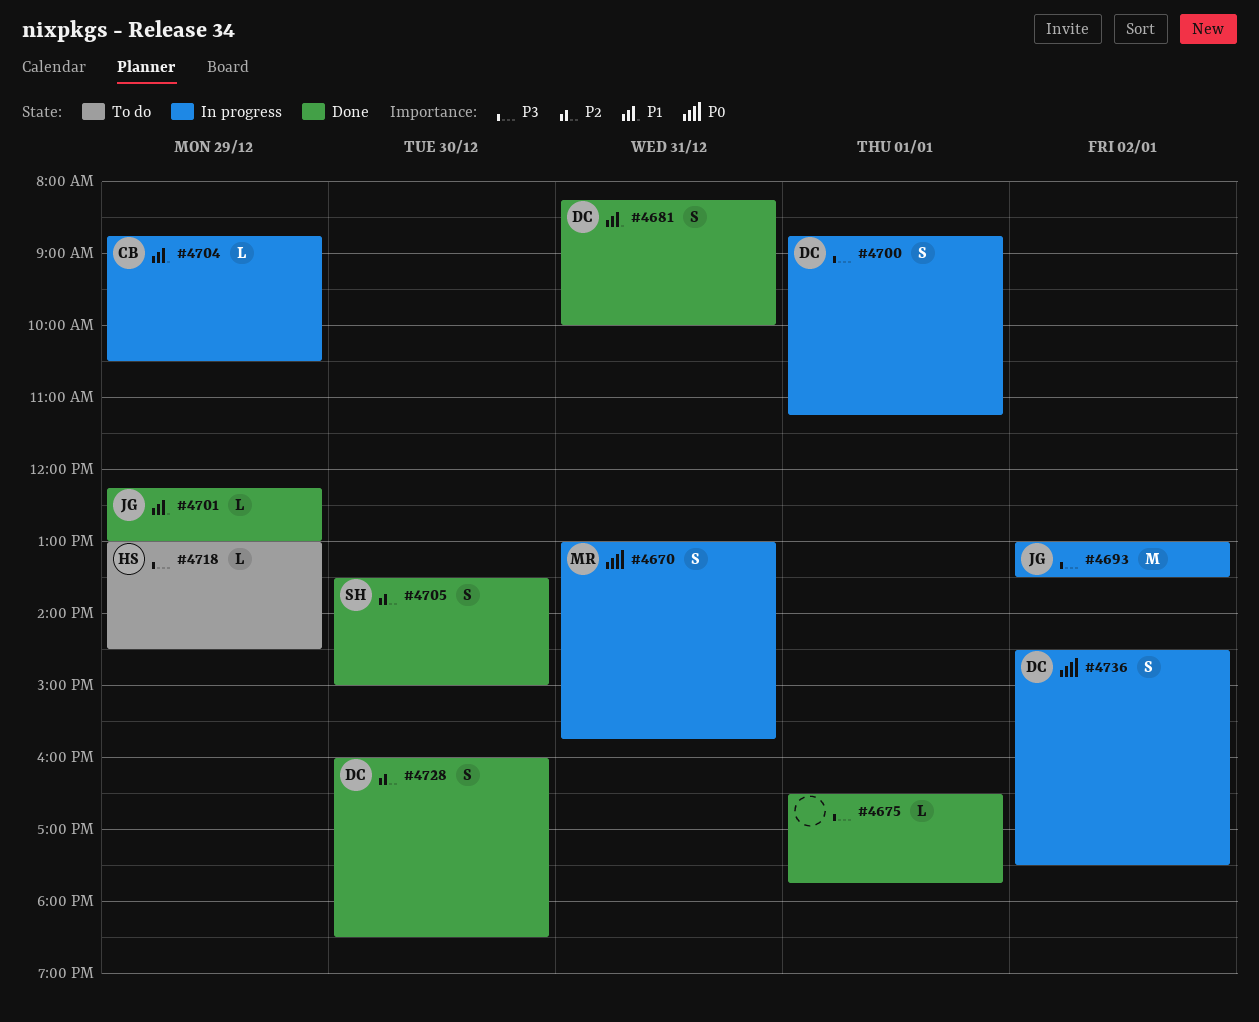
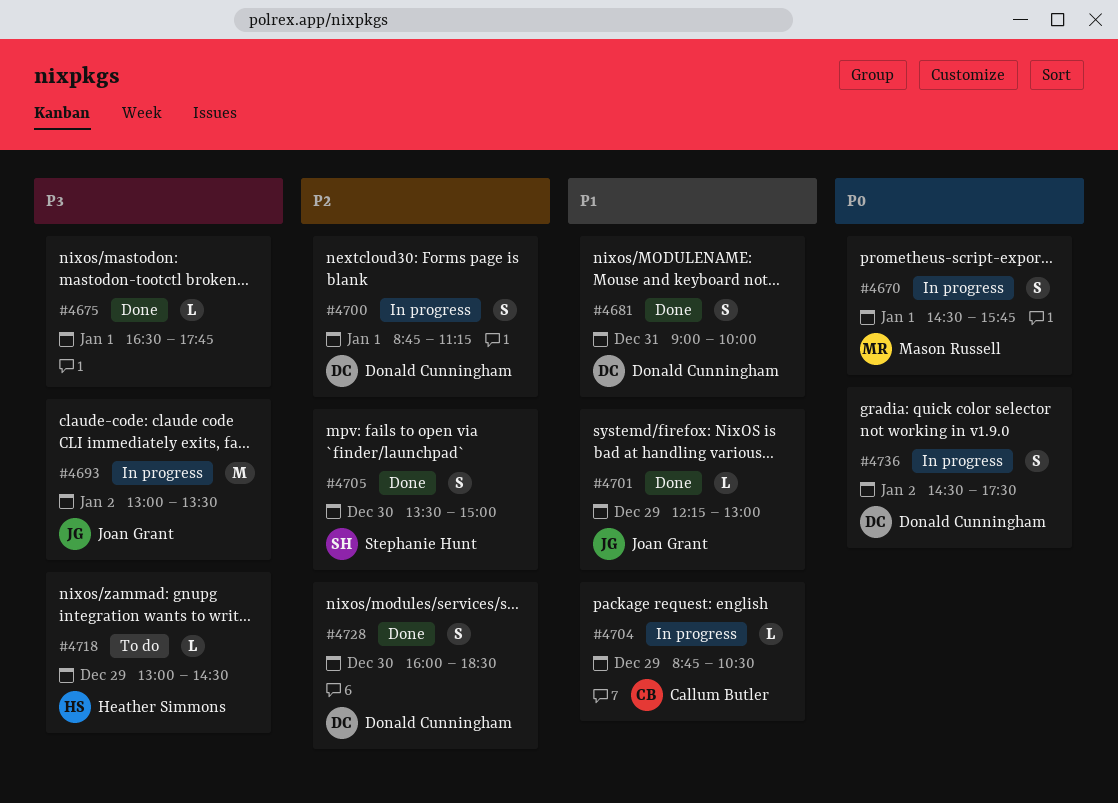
#4670, day: Dec 31 -> Jan 1
#4670, begins: 13:00 -> 14:30
#4681, begins: 08:15 -> 09:00
#4700, priority: P3 -> P2

